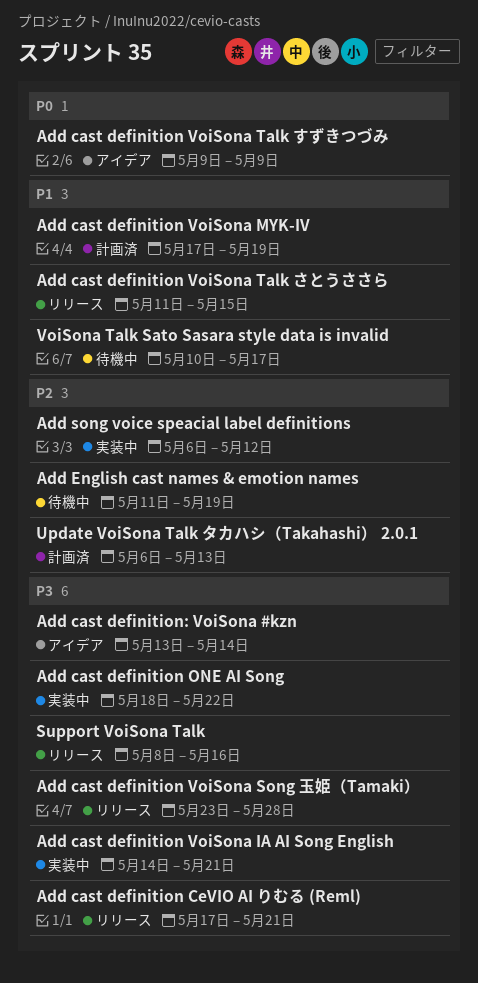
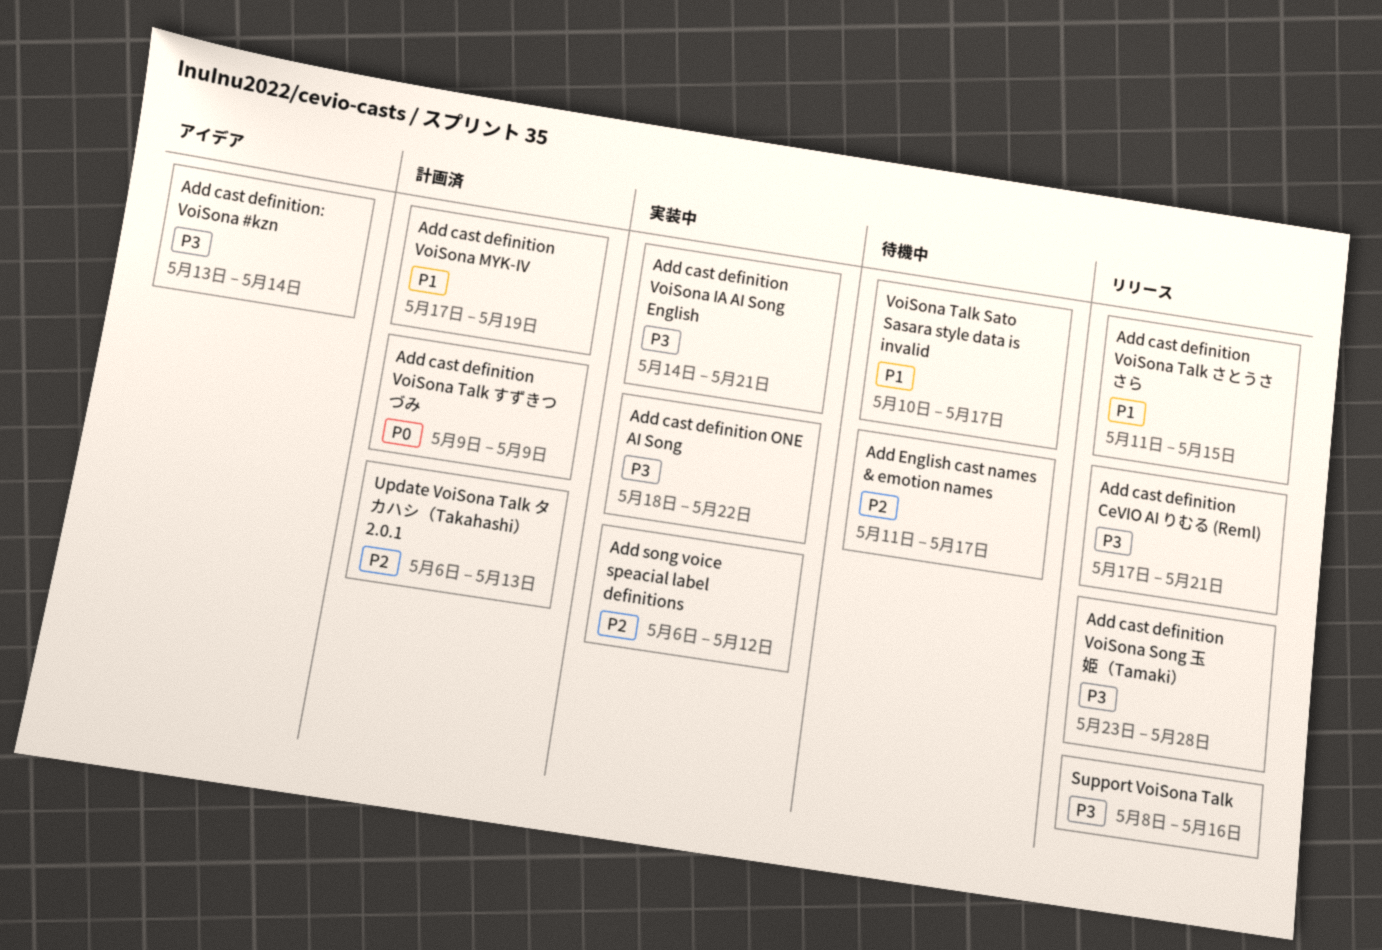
Add cast definition VoiSona Talk すずきつづみ, status: アイデア -> 計画済
Add English cast names & emotion names, due: May 19 -> May 17

